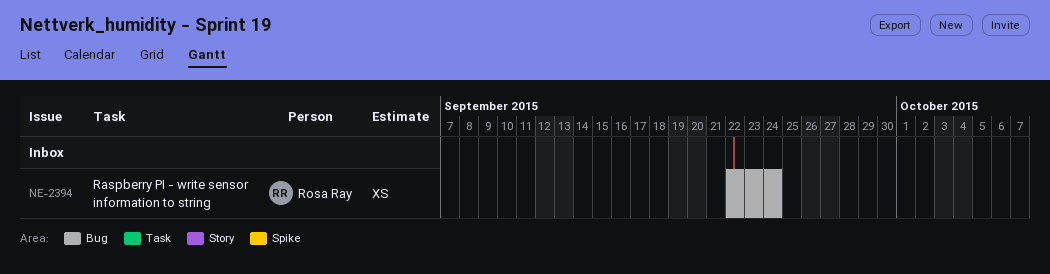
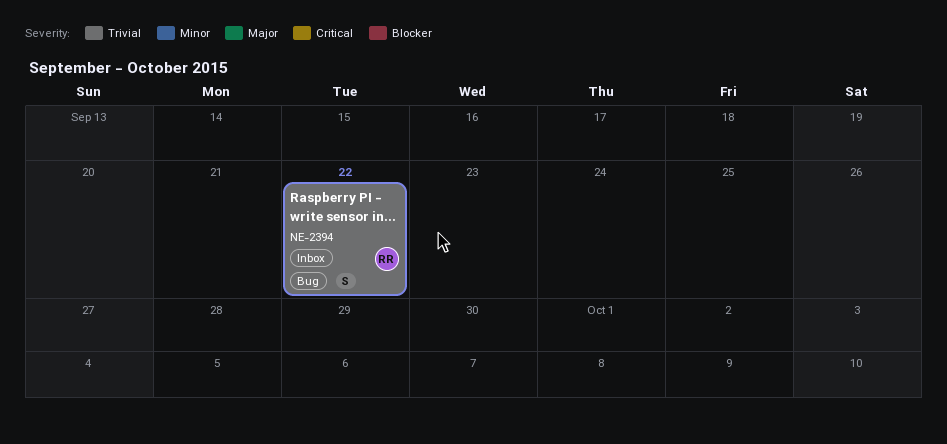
NE-2394, estimate: XS -> S
NE-2394, due: Sep 24 -> Sep 22

